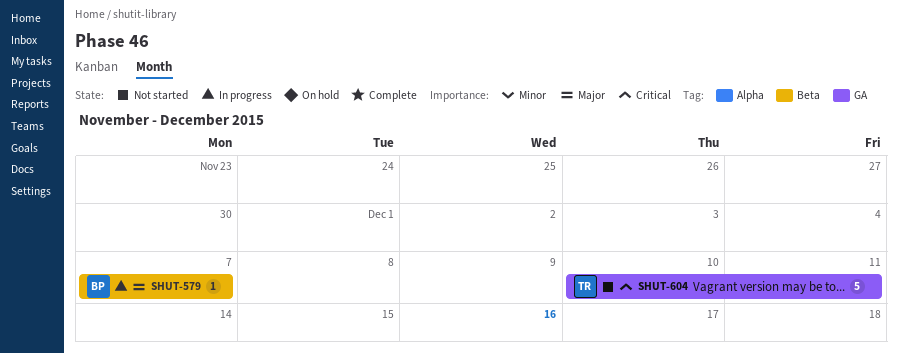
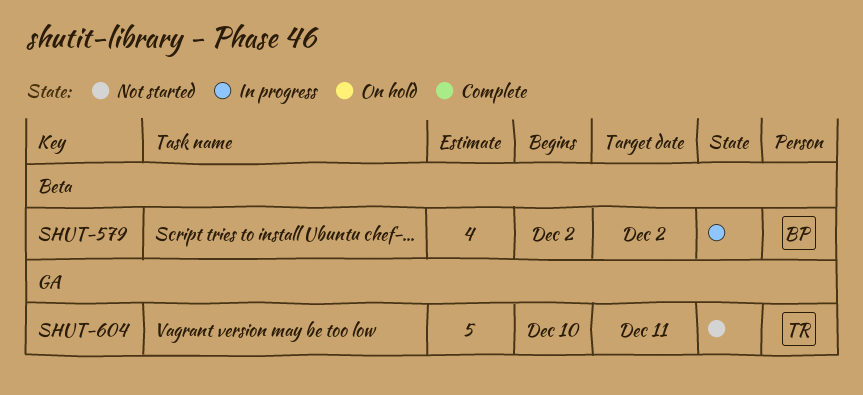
SHUT-579, estimate: 1 -> 4
SHUT-579, start: Dec 7 -> Dec 2
SHUT-579, due: Dec 7 -> Dec 2

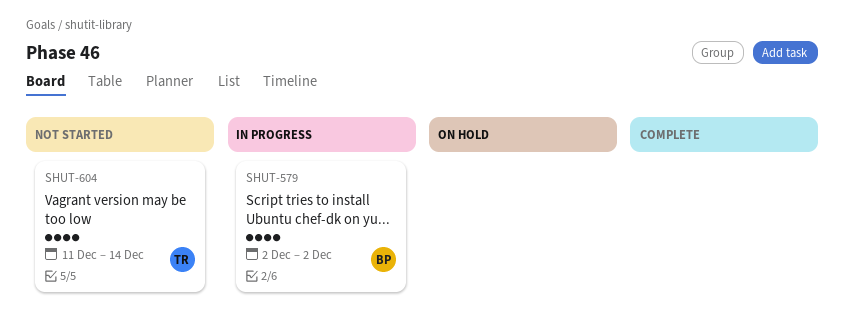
SHUT-604, estimate: 5 -> 4
SHUT-604, start: Dec 10 -> Dec 11
SHUT-604, due: Dec 11 -> Dec 14

